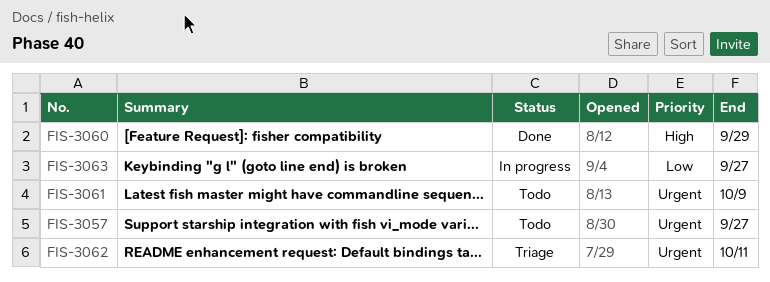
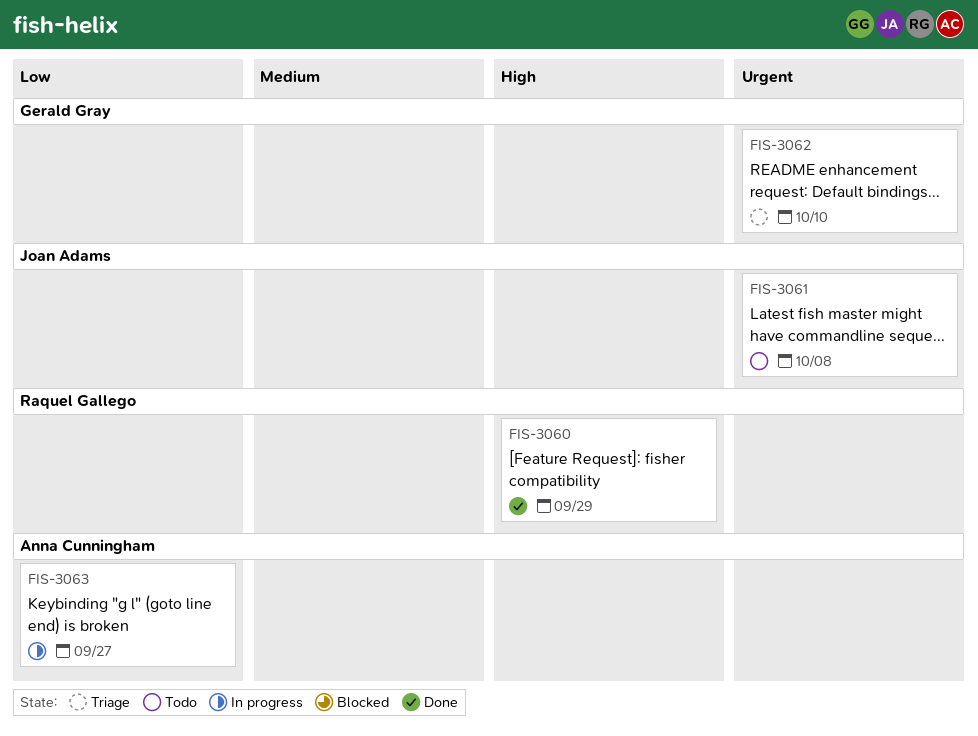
FIS-3057: present -> none
FIS-3061, due: Oct 9 -> Oct 8
FIS-3062, due: Oct 11 -> Oct 10

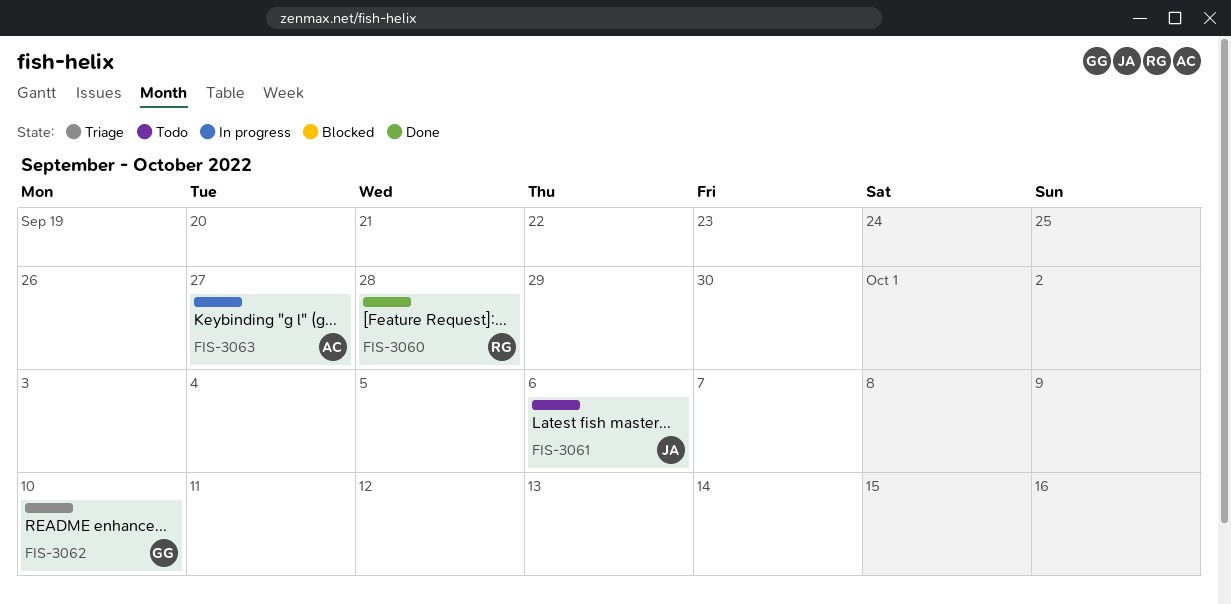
FIS-3060, due: Sep 29 -> Sep 28
FIS-3061, due: Oct 8 -> Oct 6

